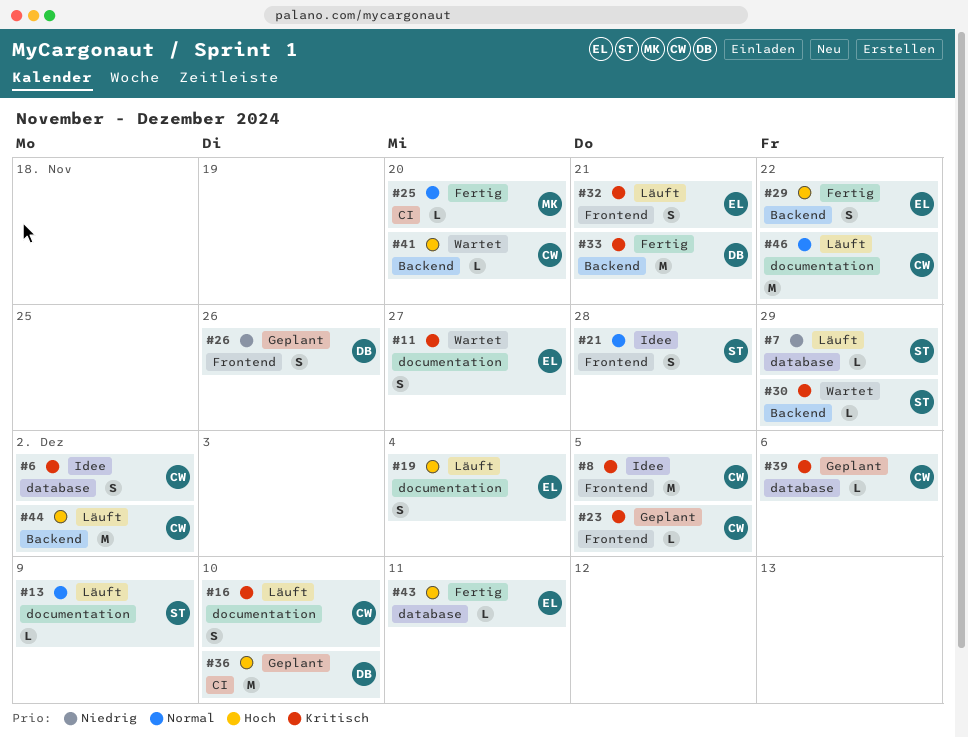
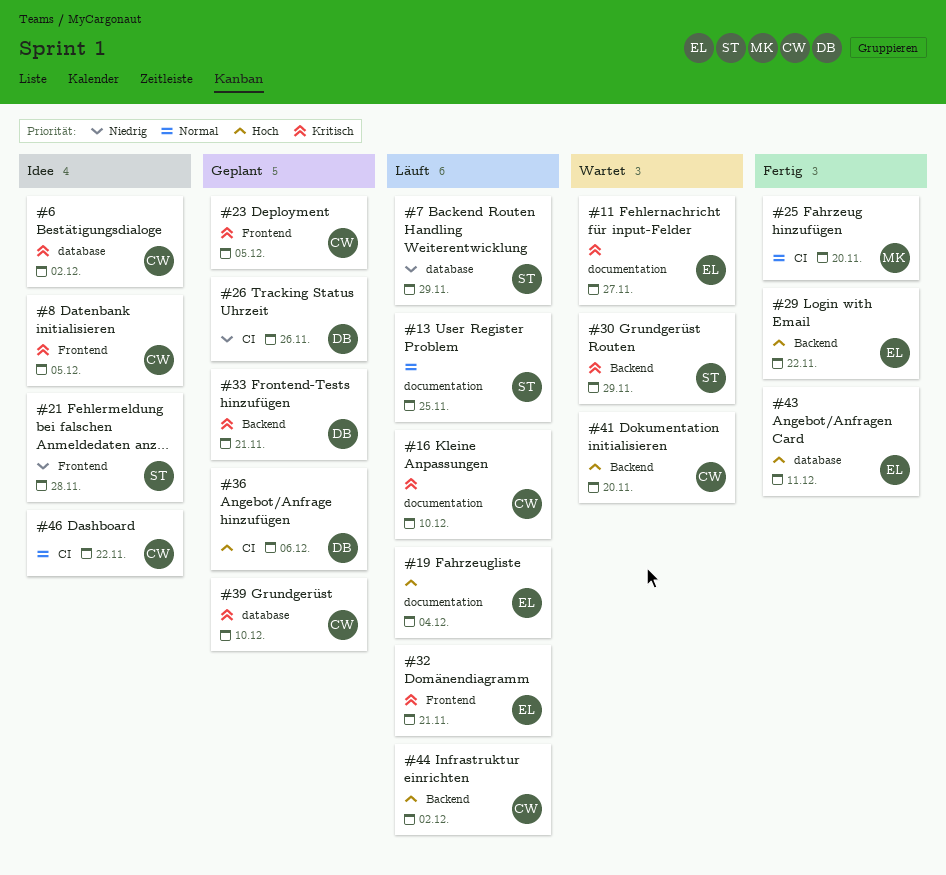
#13, due: Dec 9 -> Nov 25
#21, priority: Normal -> Niedrig
#26, label: Frontend -> CI
#33, status: Fertig -> Geplant
#36, due: Dec 10 -> Dec 6
#39, due: Dec 6 -> Dec 10
#46, status: Läuft -> Idee
#46, label: documentation -> CI

